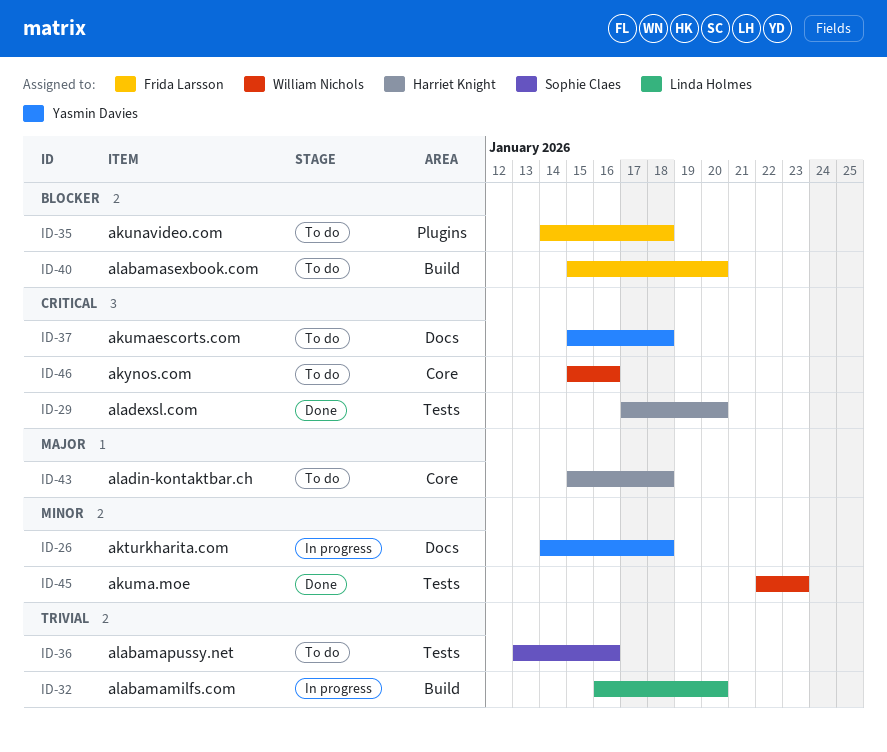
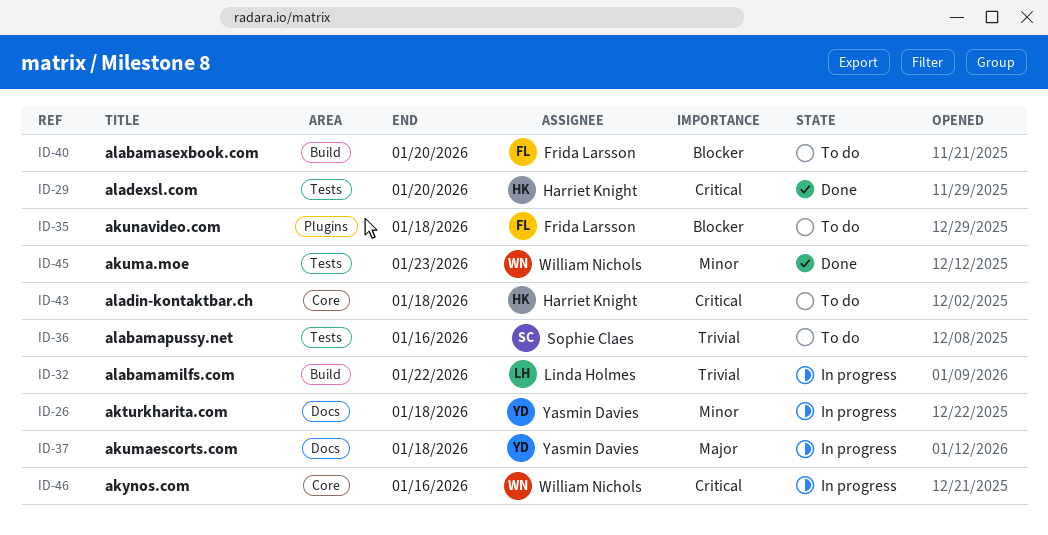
ID-32, due: Jan 20 -> Jan 22
ID-37, status: To do -> In progress
ID-37, priority: Critical -> Major
ID-43, priority: Major -> Critical
ID-46, status: To do -> In progress

